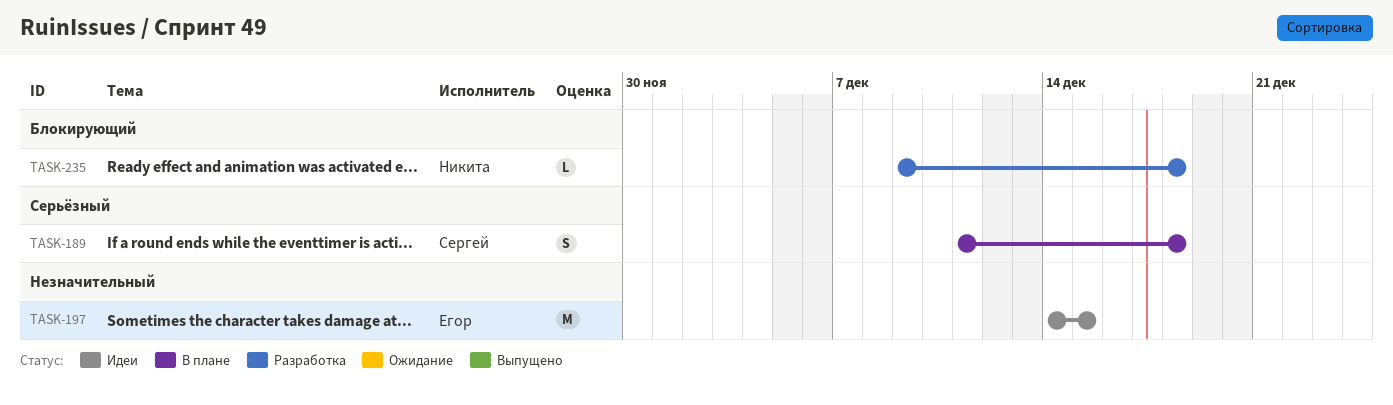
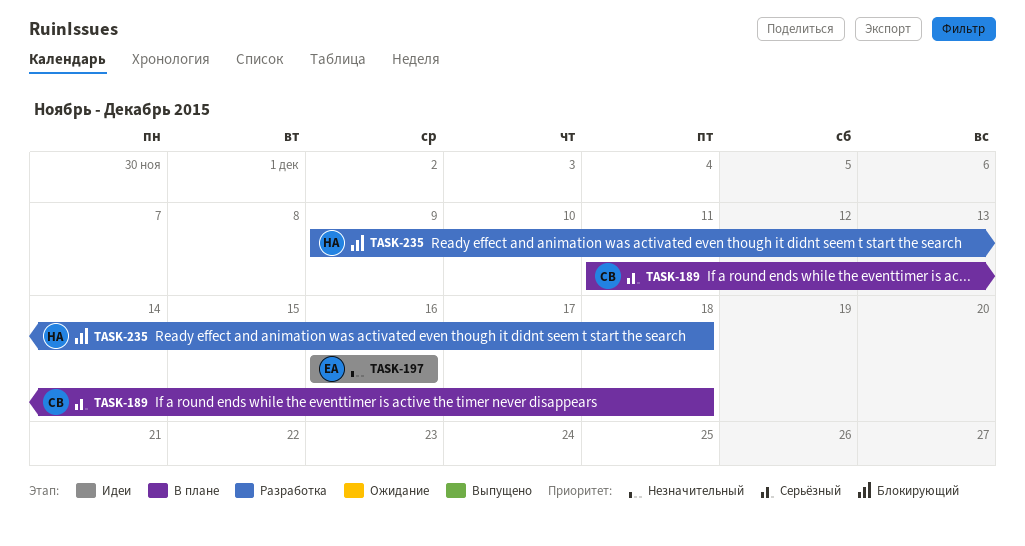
TASK-197, start: Dec 14 -> Dec 16
TASK-197, due: Dec 15 -> Dec 16

